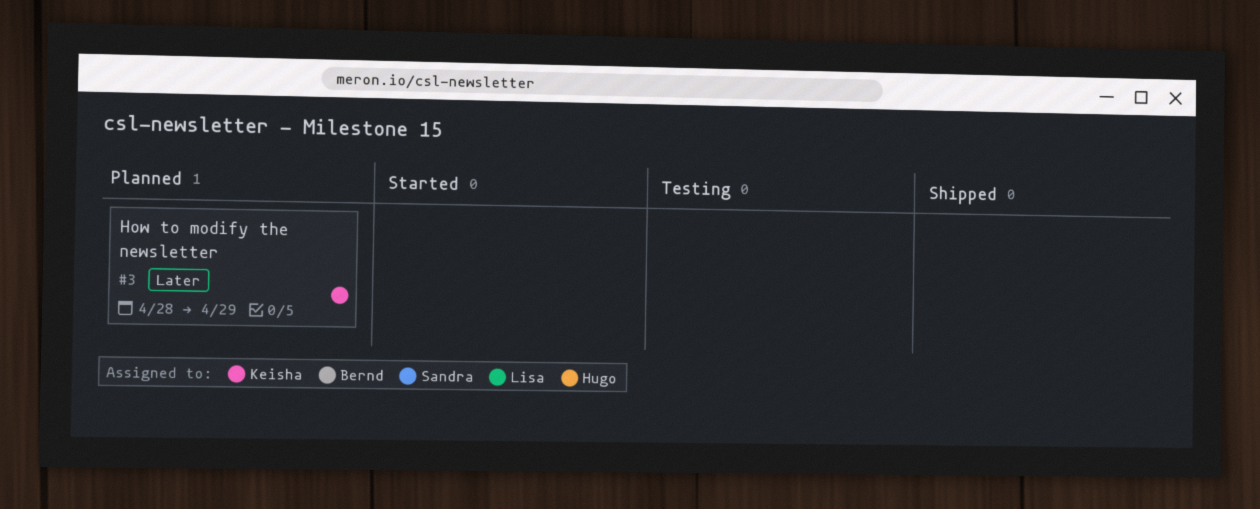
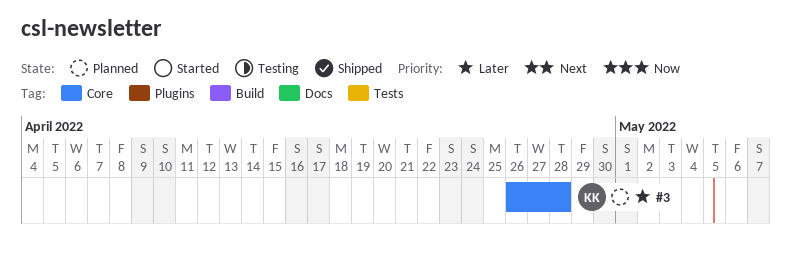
#3, start: Apr 28 -> Apr 26
#3, due: Apr 29 -> Apr 28

